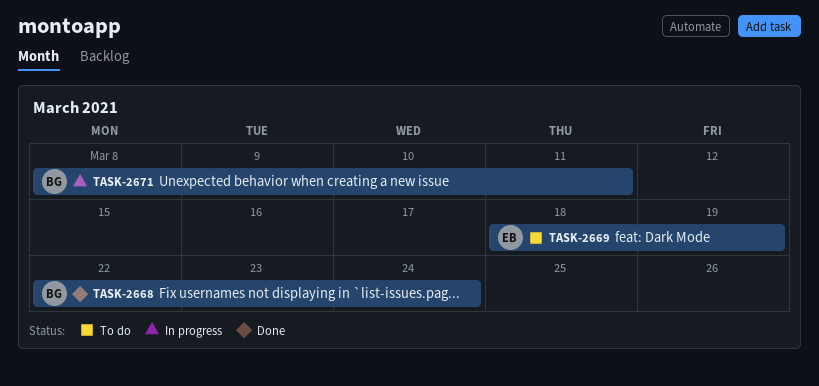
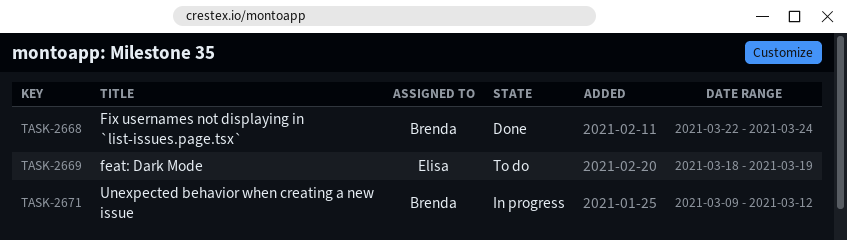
TASK-2671, start: Mar 8 -> Mar 9
TASK-2671, due: Mar 11 -> Mar 12

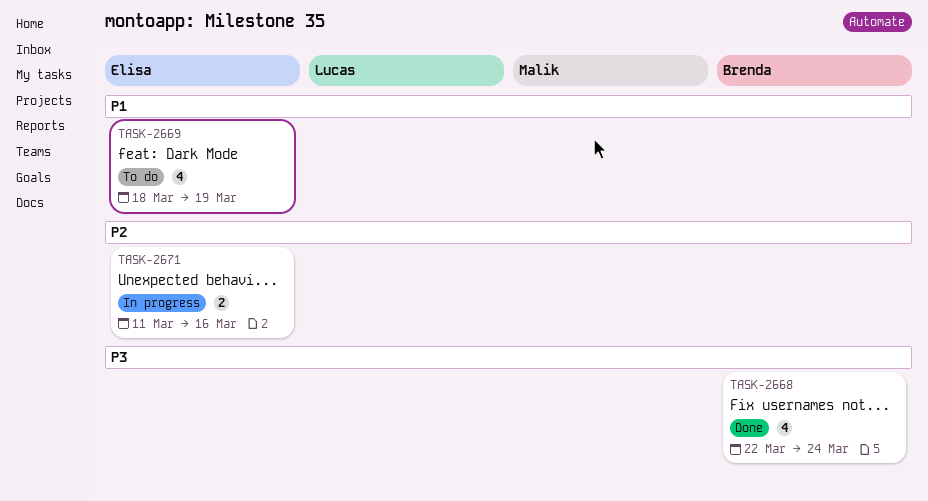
TASK-2671, owner: Brenda -> Elisa
TASK-2671, start: Mar 9 -> Mar 11
TASK-2671, due: Mar 12 -> Mar 16

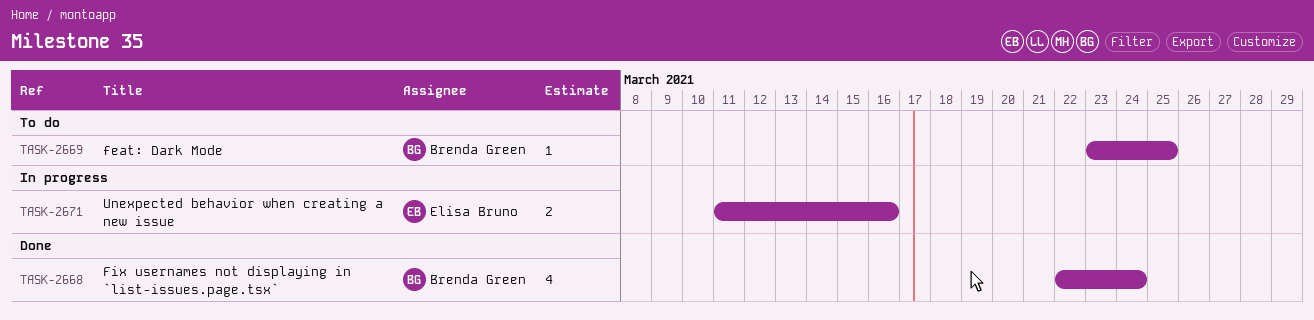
TASK-2669, owner: Elisa Bruno -> Brenda Green
TASK-2669, estimate: 4 -> 1
TASK-2669, start: Mar 18 -> Mar 23
TASK-2669, due: Mar 19 -> Mar 25

